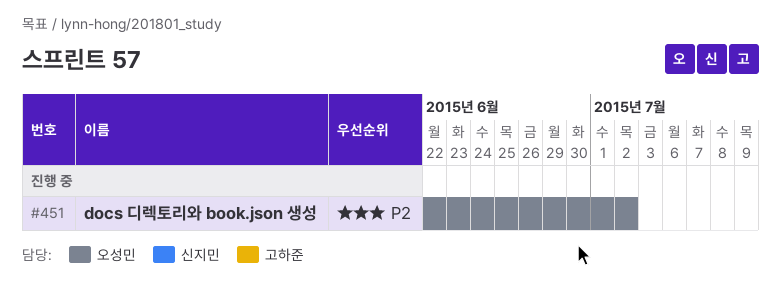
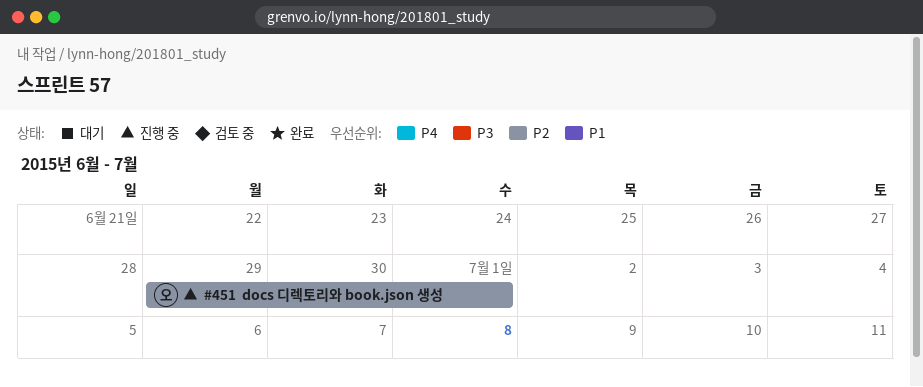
#451, start: Jun 22 -> Jun 29
#451, due: Jul 2 -> Jul 1

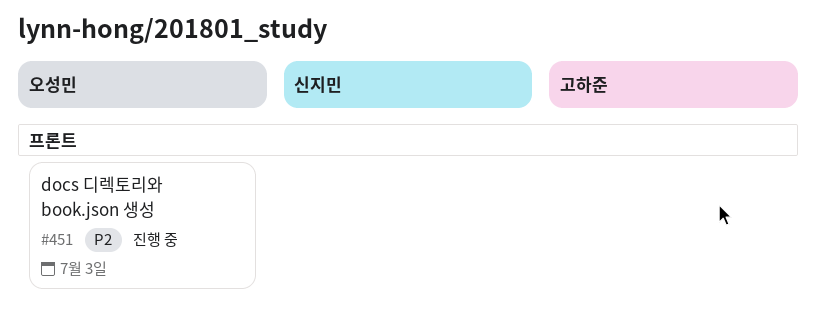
#451, due: Jul 1 -> Jul 3

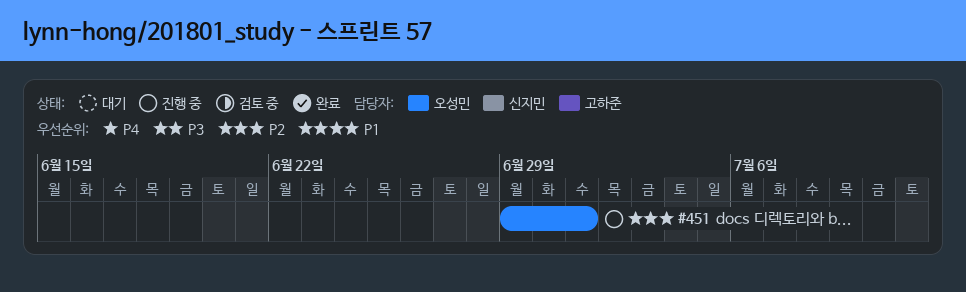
#451, due: Jul 3 -> Jul 1

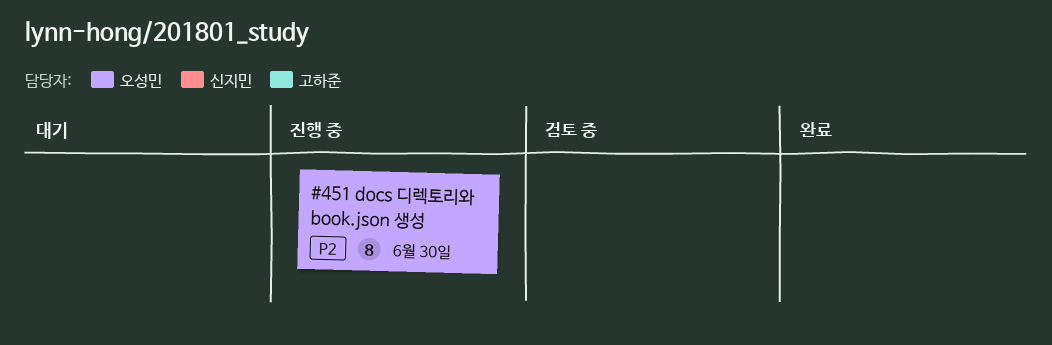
#451, due: Jul 1 -> Jun 30

